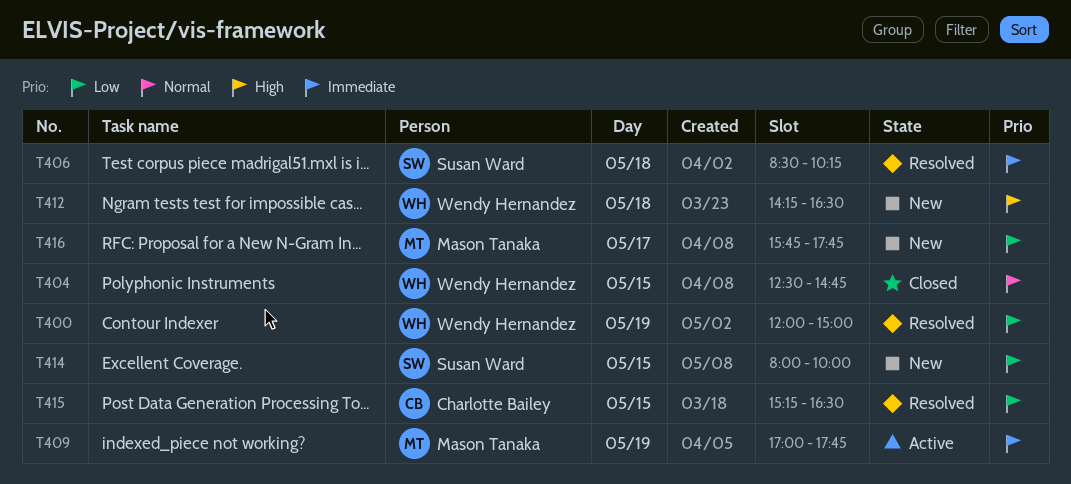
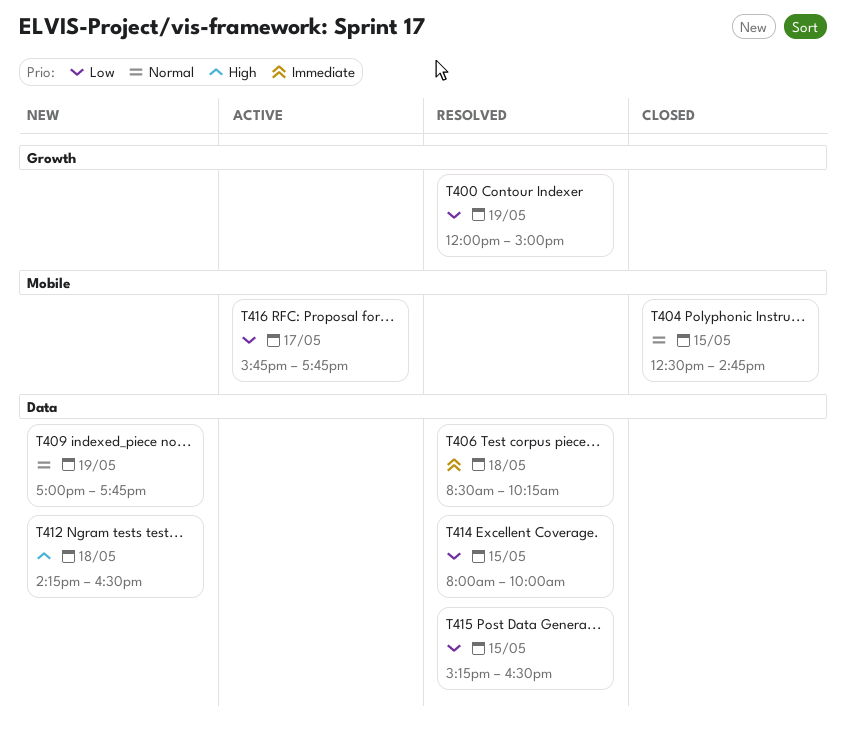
T409, status: Active -> New
T409, priority: Immediate -> Normal
T414, status: New -> Resolved
T416, status: New -> Active

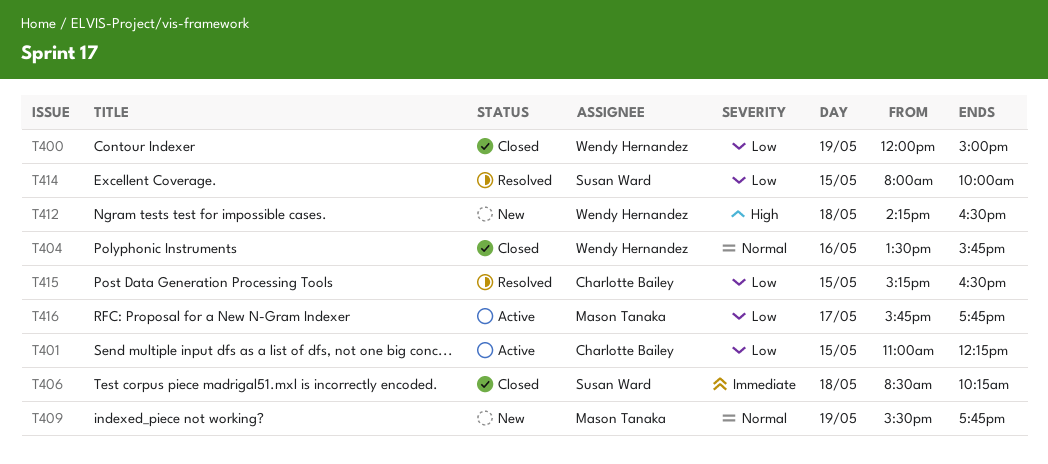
T400, status: Resolved -> Closed
T401: none -> present
T404, day: May 15 -> May 16
T404, begins: 12:30 -> 13:30
T404, ends: 14:45 -> 15:45
T406, status: Resolved -> Closed
T409, begins: 17:00 -> 15:30

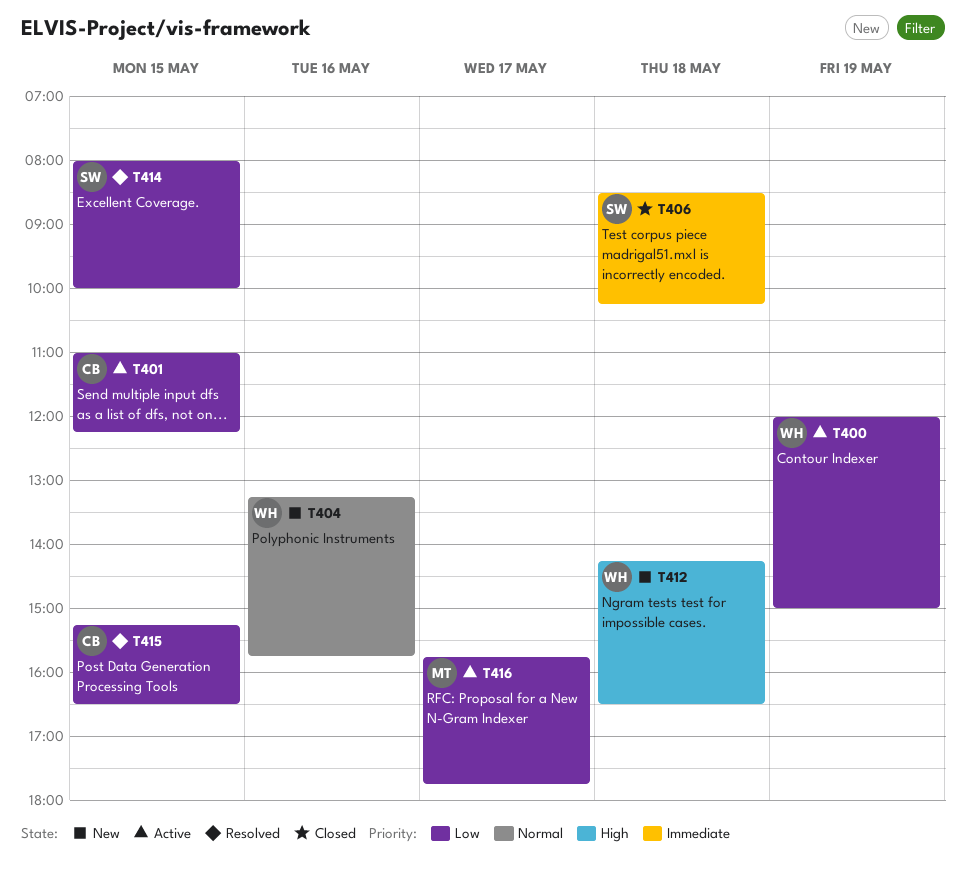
T400, status: Closed -> Active
T404, status: Closed -> New
T404, begins: 13:30 -> 13:15
T409: present -> none

